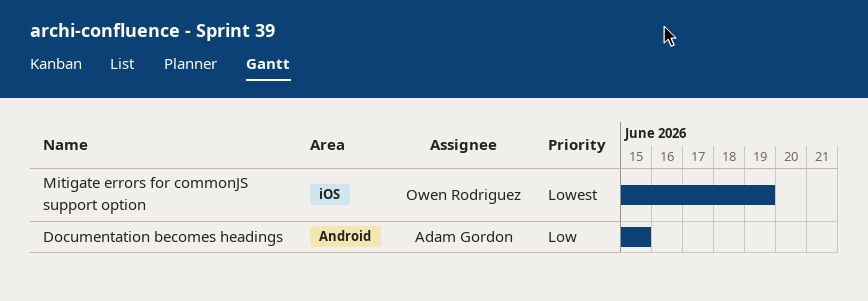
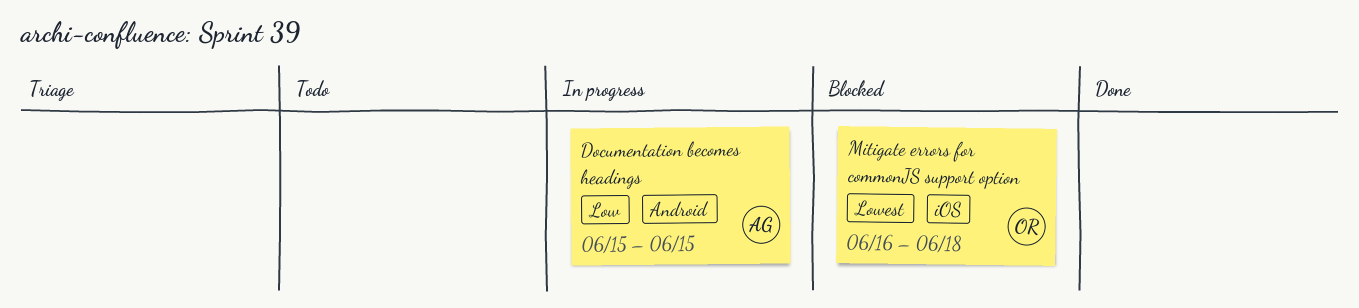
Mitigate errors for commonJS support option, start: Jun 15 -> Jun 16
Mitigate errors for commonJS support option, due: Jun 19 -> Jun 18

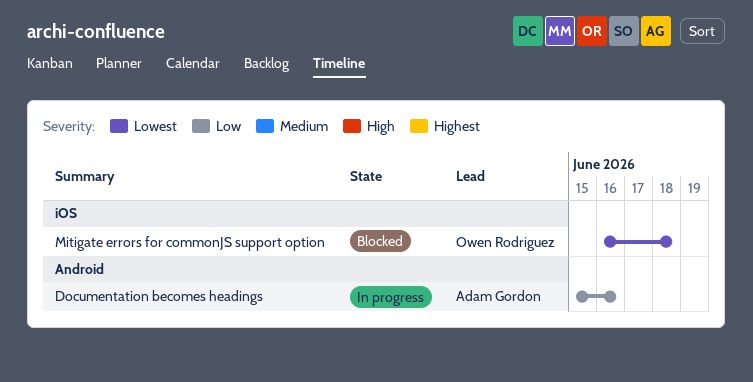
Documentation becomes headings, due: Jun 15 -> Jun 16

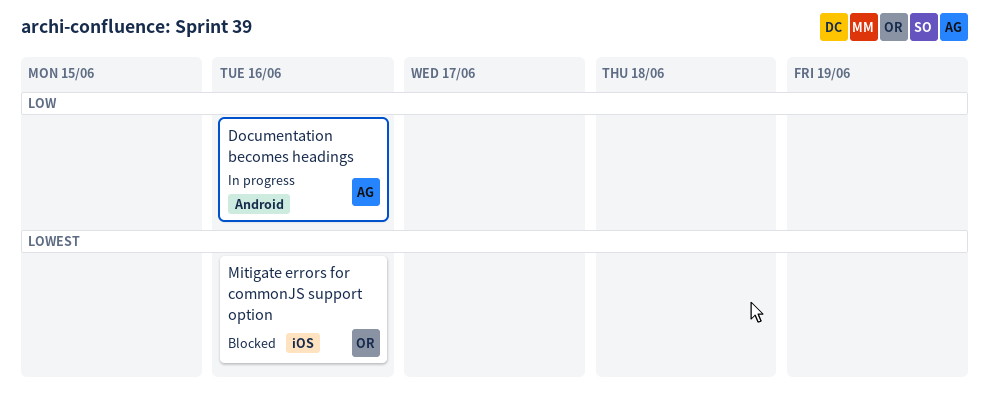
Mitigate errors for commonJS support option, due: Jun 18 -> Jun 16

